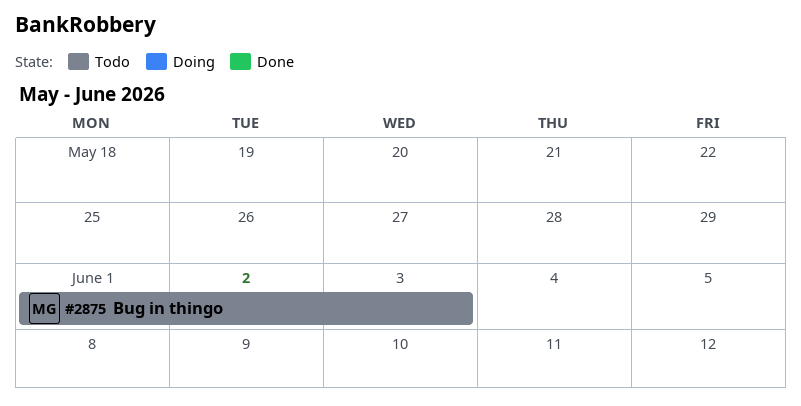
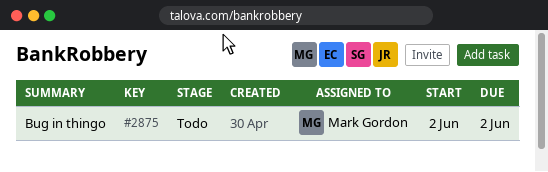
#2875, start: Jun 1 -> Jun 2
#2875, due: Jun 3 -> Jun 2

